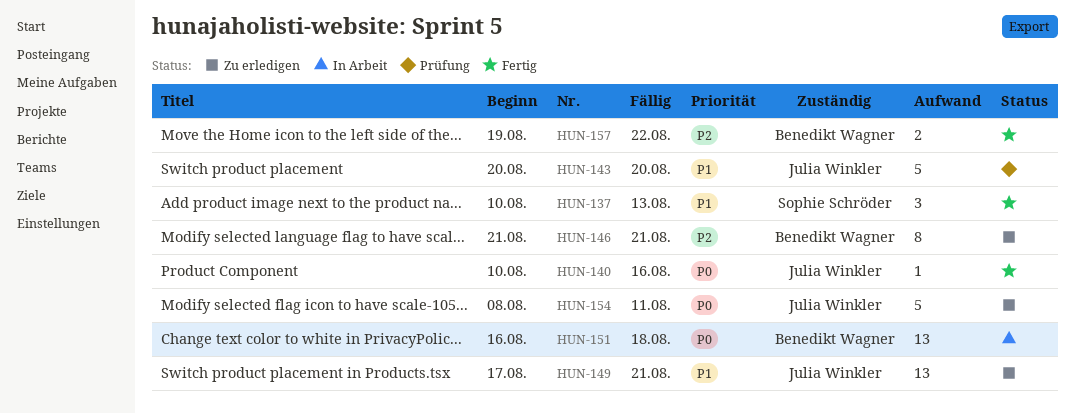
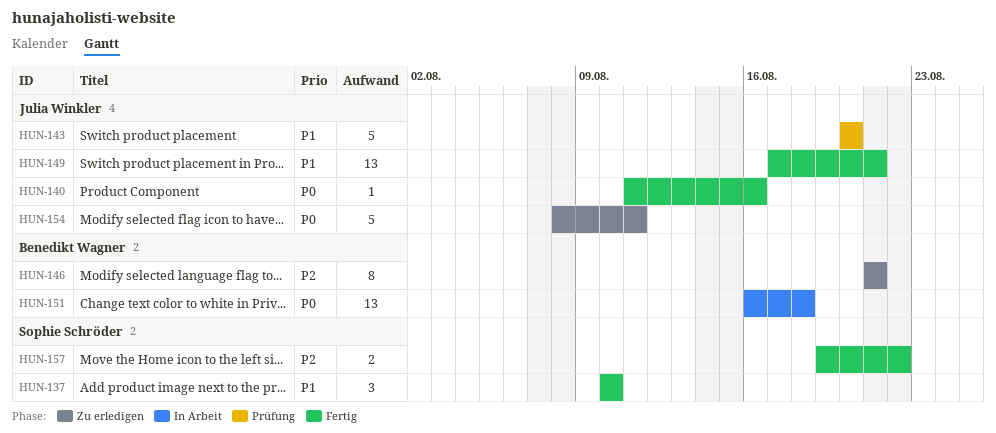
HUN-137, due: Aug 13 -> Aug 10
HUN-140, start: Aug 10 -> Aug 11
HUN-149, status: Zu erledigen -> Fertig
HUN-157, owner: Benedikt Wagner -> Sophie Schröder

